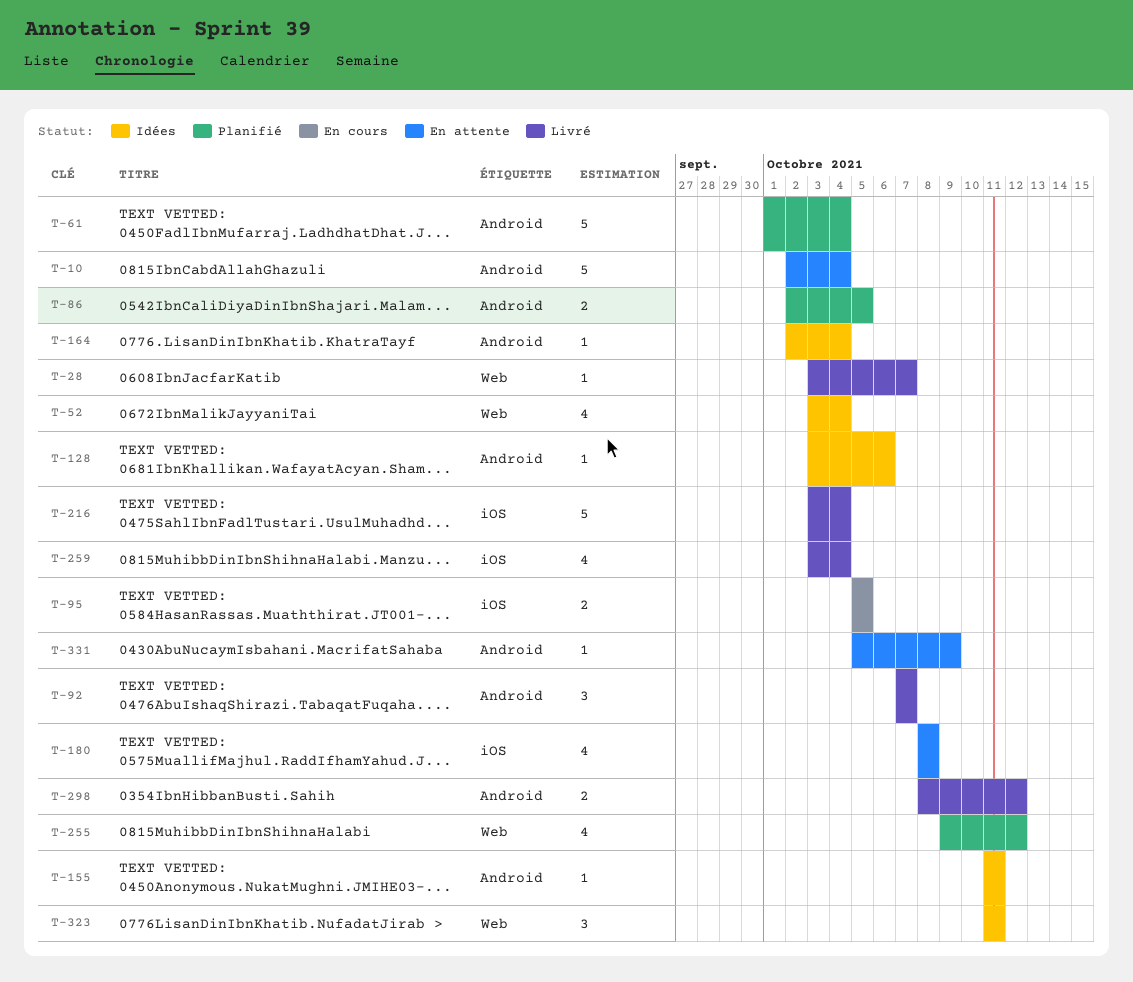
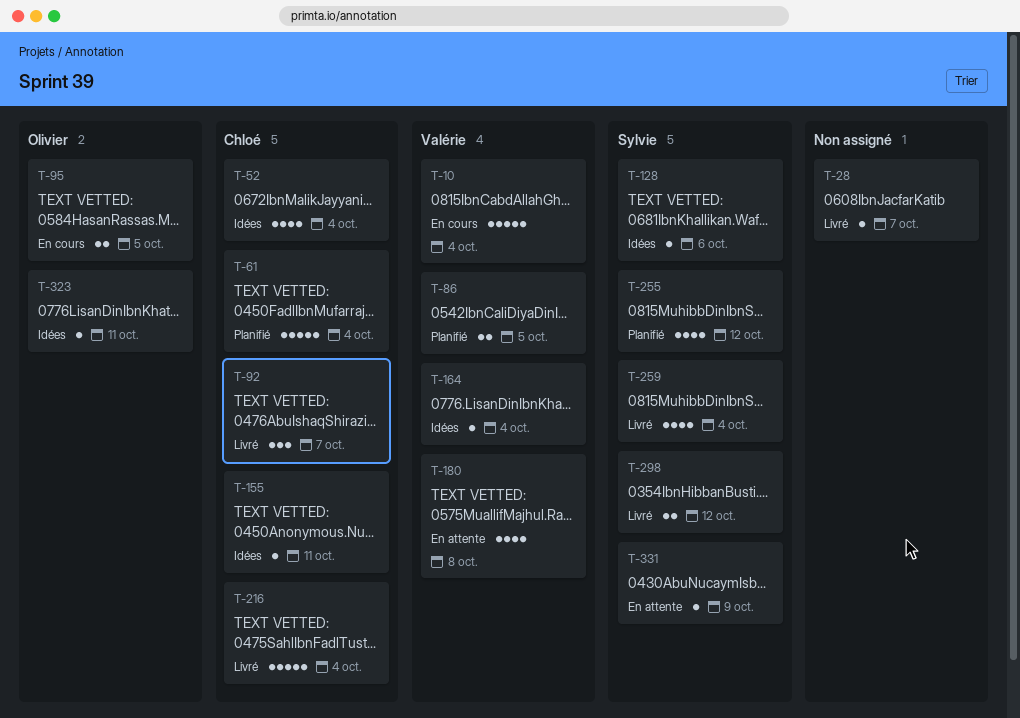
T-10, status: En attente -> En cours
T-323, estimate: 3 -> 1

